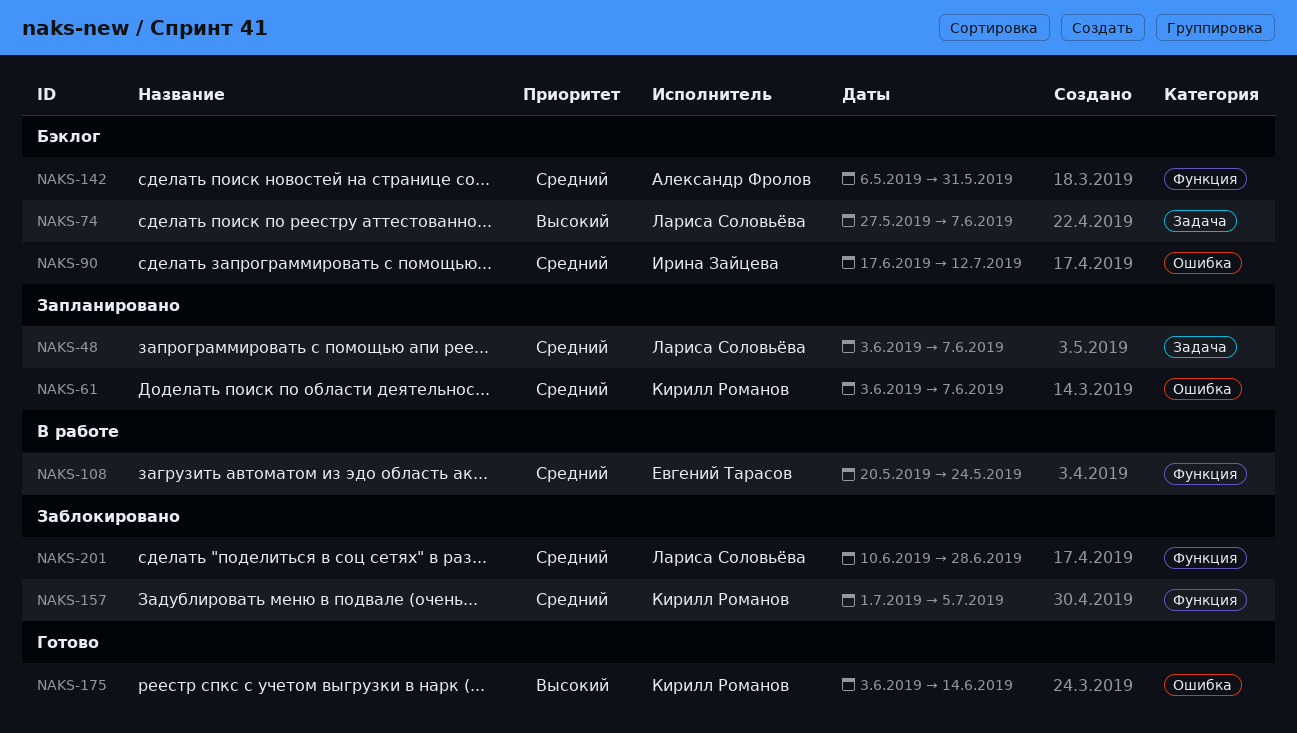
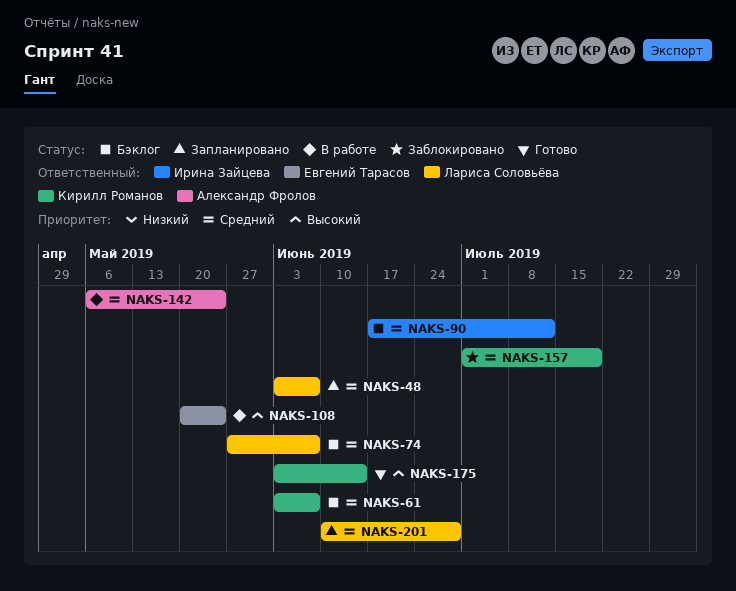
NAKS-61, status: Запланировано -> Бэклог
NAKS-74, priority: Высокий -> Средний
NAKS-108, priority: Средний -> Высокий
NAKS-142, status: Бэклог -> В работе
NAKS-142, due: May 31 -> May 24
NAKS-157, due: Jul 5 -> Jul 19
NAKS-201, status: Заблокировано -> Запланировано

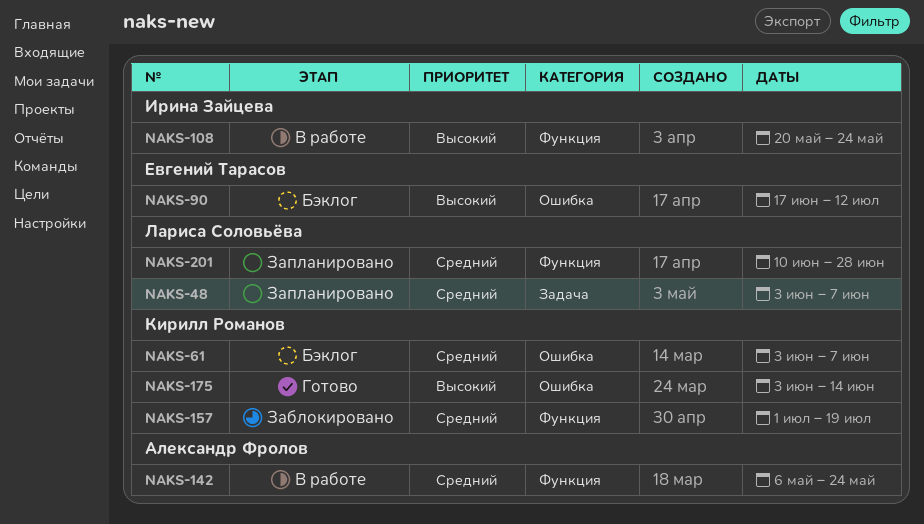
NAKS-74: present -> none
NAKS-90, owner: Ирина Зайцева -> Евгений Тарасов
NAKS-90, priority: Средний -> Высокий
NAKS-108, owner: Евгений Тарасов -> Ирина Зайцева

